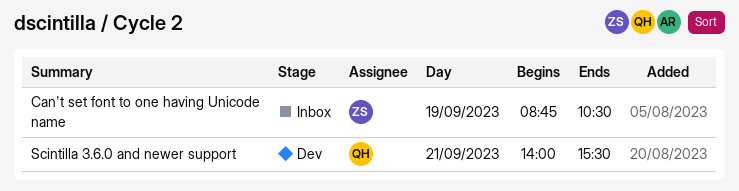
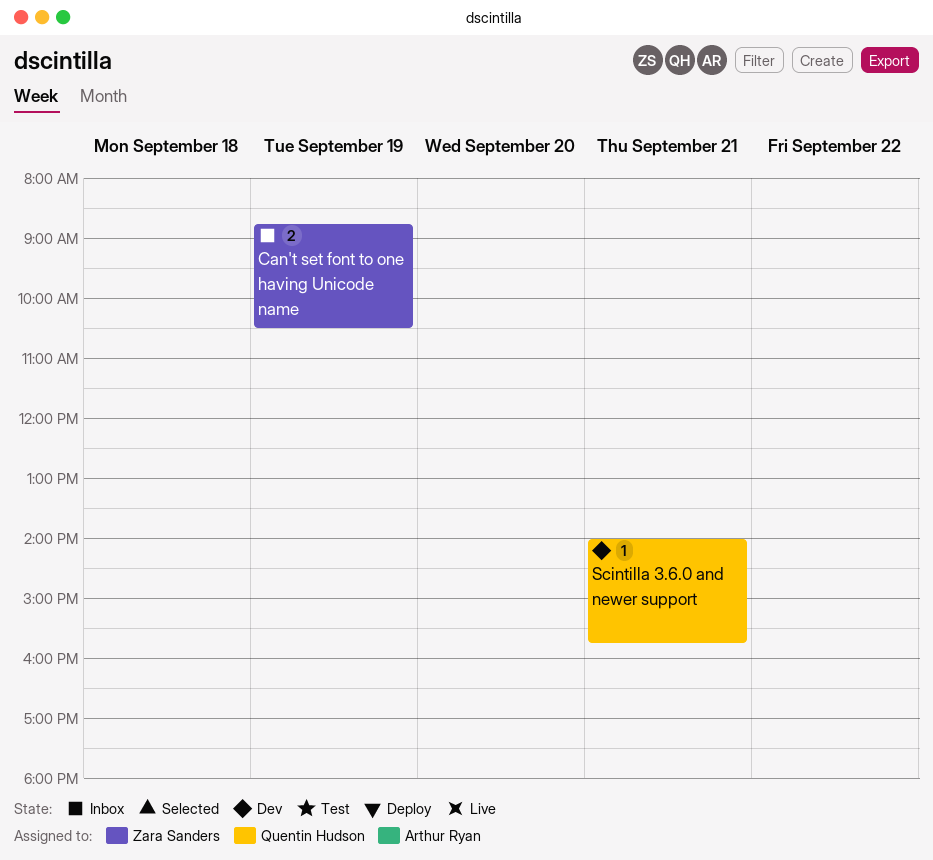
Scintilla 3.6.0 and newer support, ends: 15:30 -> 15:45

